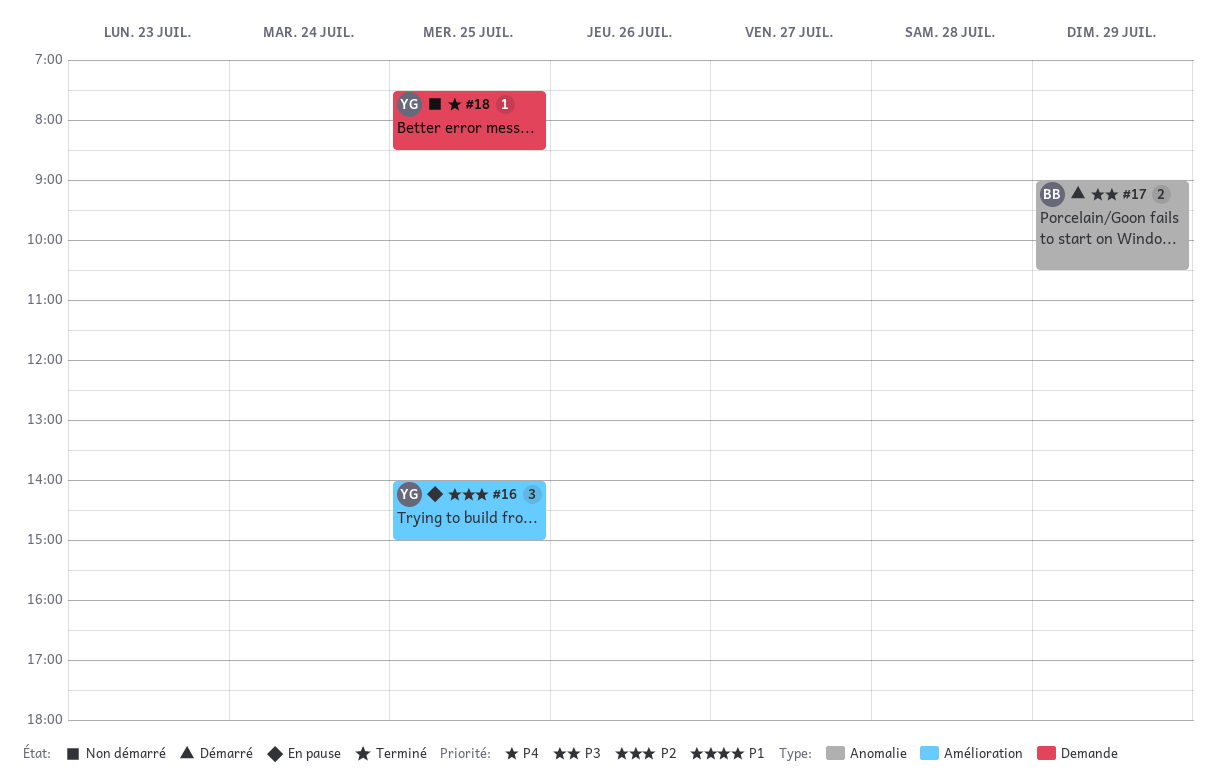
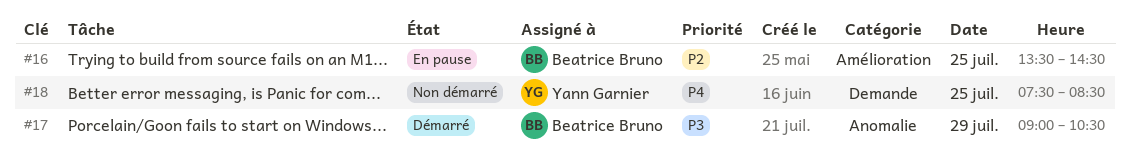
#16, owner: Yann Garnier -> Beatrice Bruno
#16, begins: 14:00 -> 13:30
#16, ends: 15:00 -> 14:30

